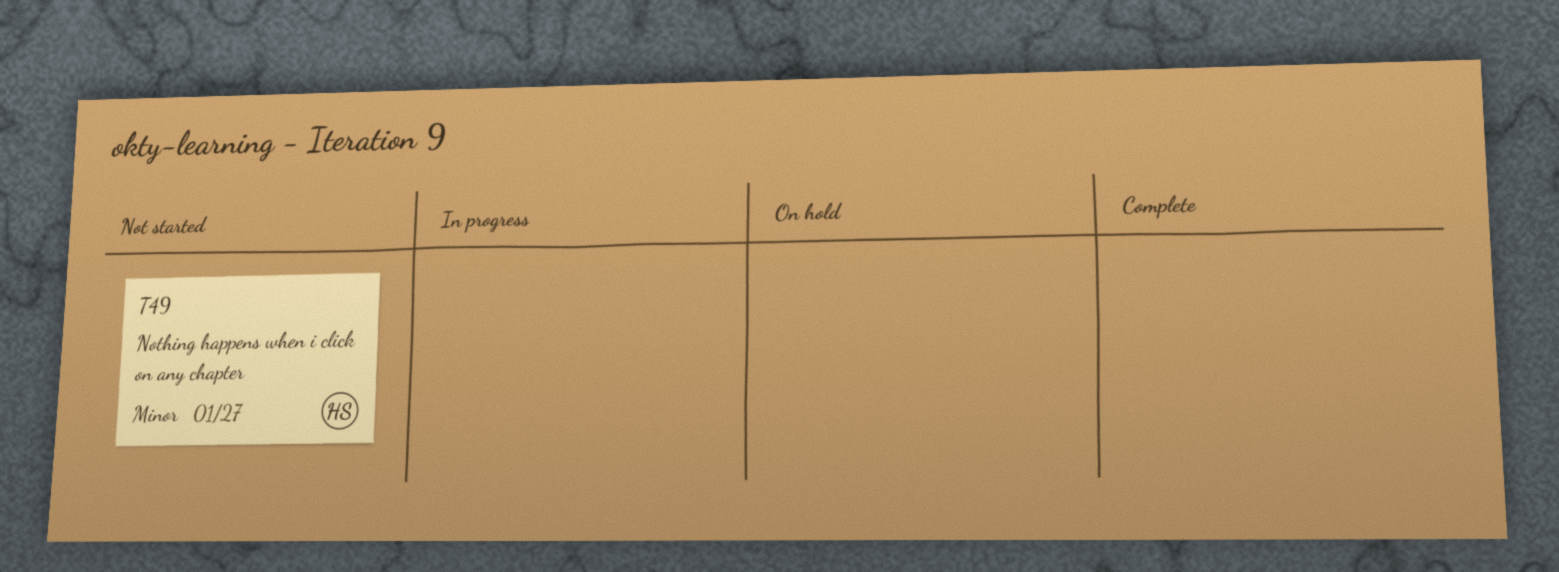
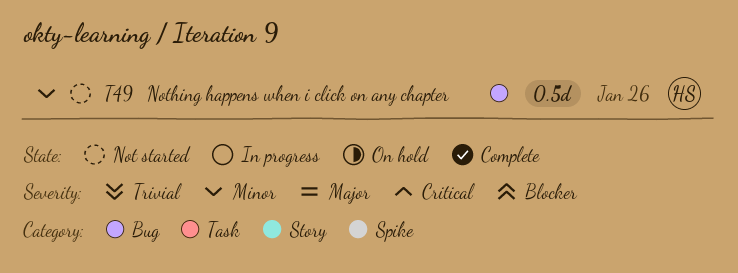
T49, due: Jan 27 -> Jan 26

